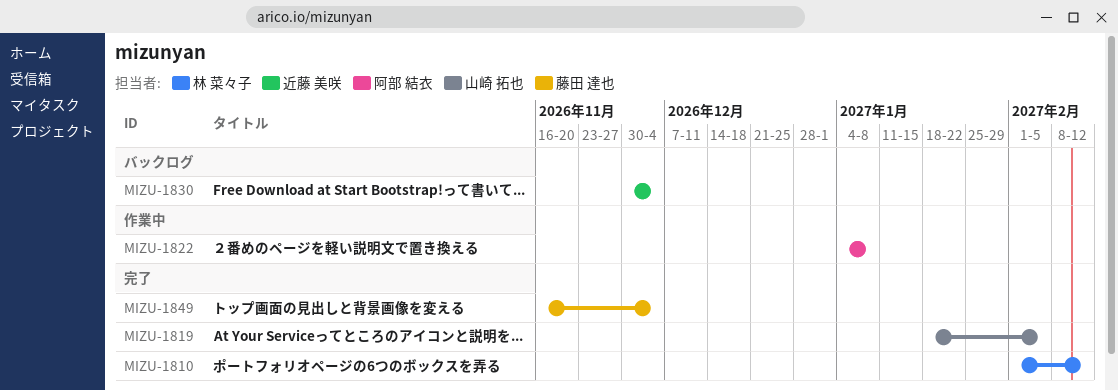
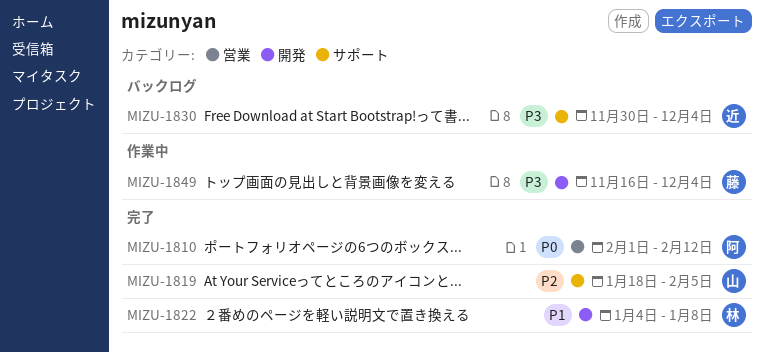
MIZU-1810, owner: 林 菜々子 -> 阿部 結衣
MIZU-1822, status: 作業中 -> 完了
MIZU-1822, owner: 阿部 結衣 -> 林 菜々子
MIZU-1849, status: 完了 -> 作業中

